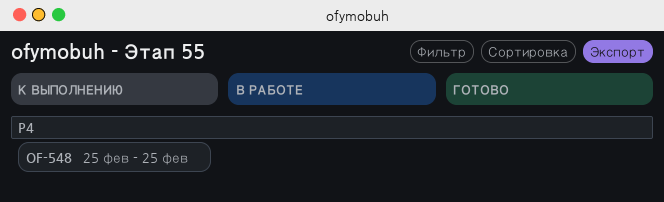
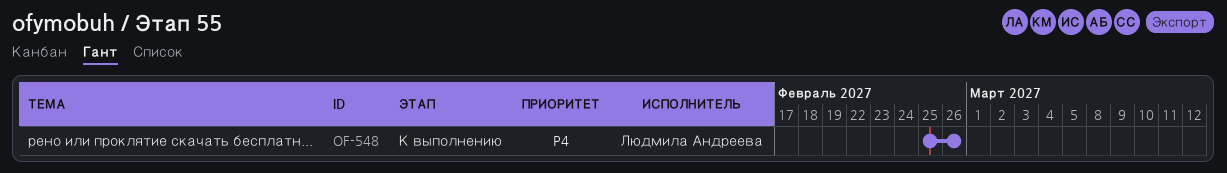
OF-548, due: Feb 25 -> Feb 26

